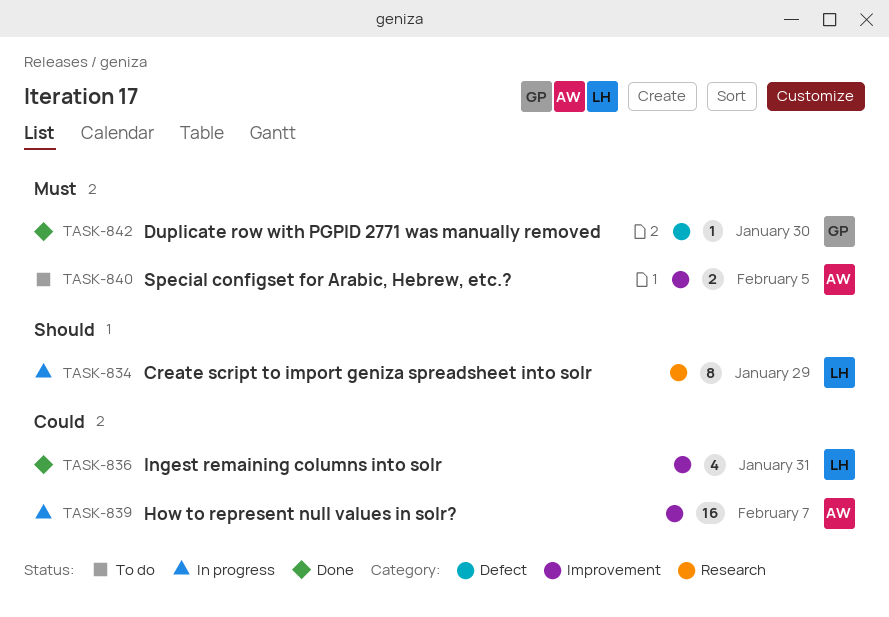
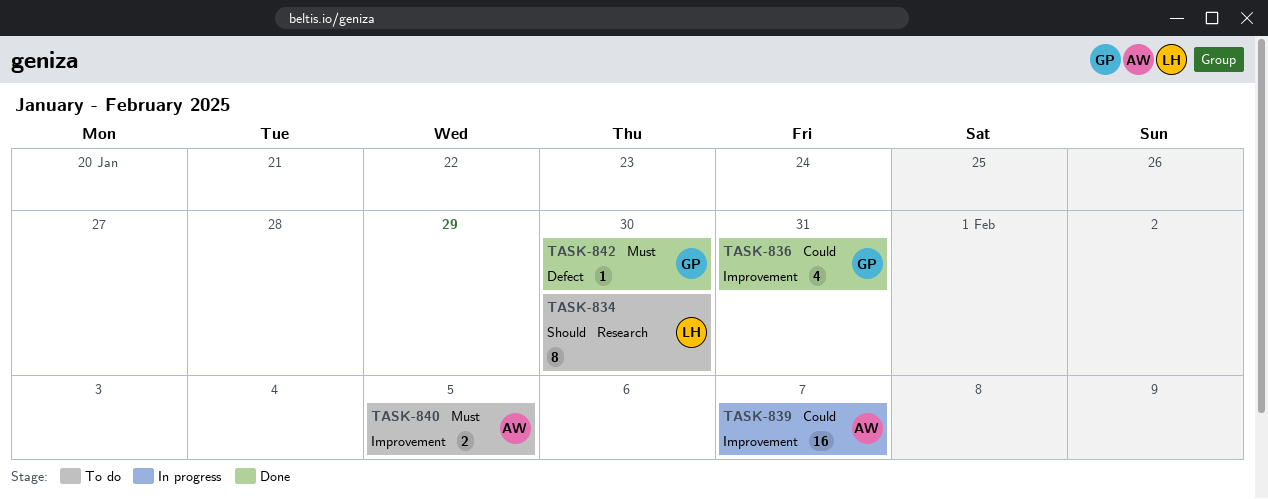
TASK-834, status: In progress -> To do
TASK-834, due: Jan 29 -> Jan 30
TASK-836, owner: LH -> GP

